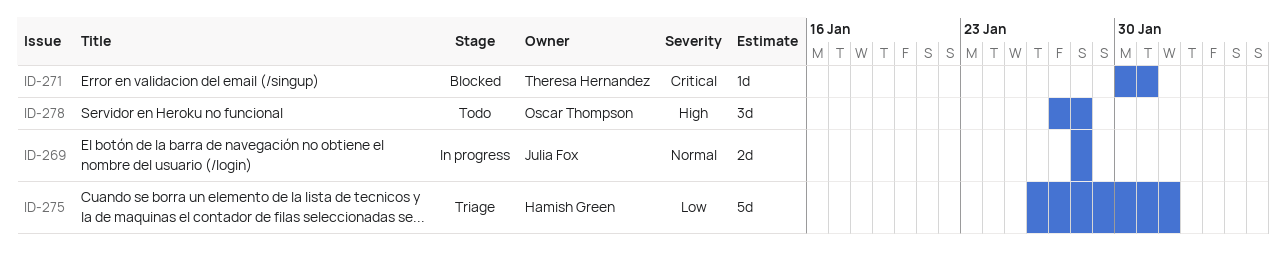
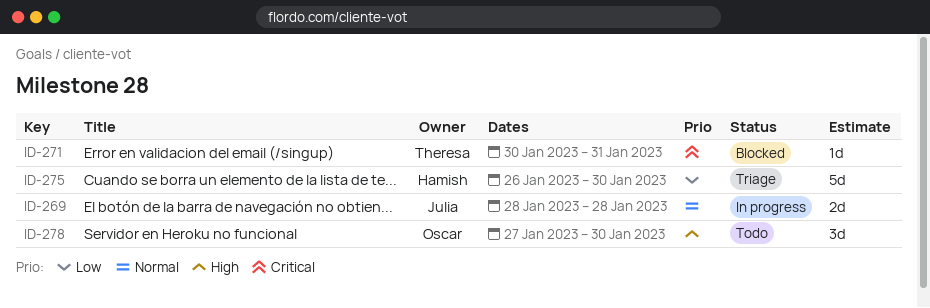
ID-275, due: Feb 1 -> Jan 30
ID-278, due: Jan 28 -> Jan 30

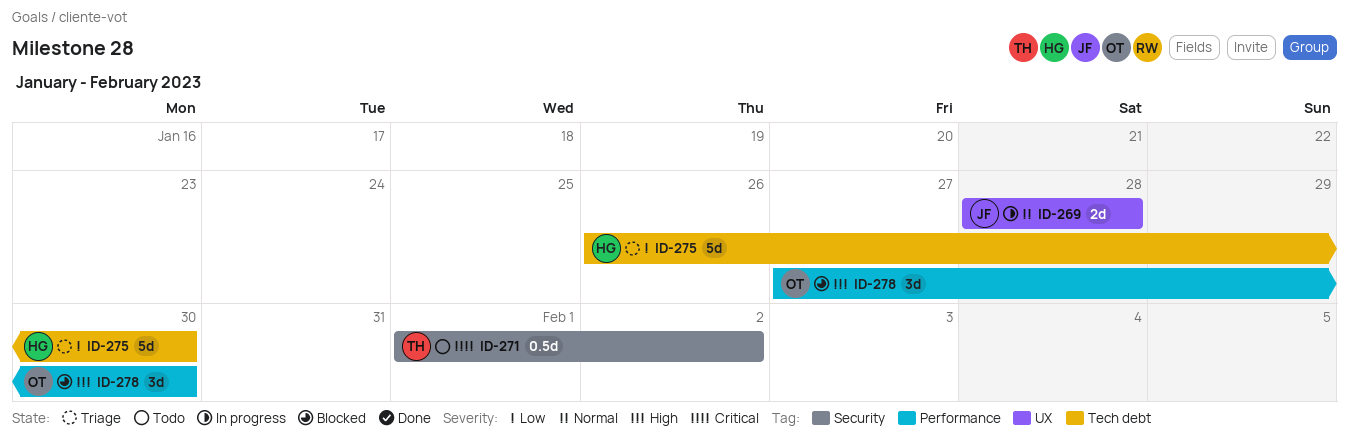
ID-271, status: Blocked -> Todo
ID-271, estimate: 1d -> 0.5d
ID-271, start: Jan 30 -> Feb 1
ID-271, due: Jan 31 -> Feb 2
ID-278, status: Todo -> Blocked

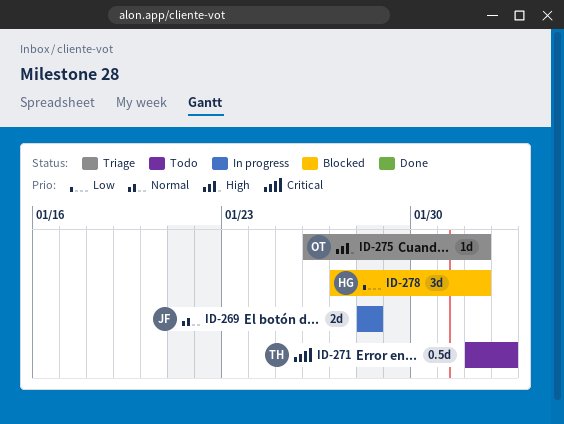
ID-275, owner: HG -> OT
ID-275, priority: Low -> High
ID-275, estimate: 5d -> 1d
ID-275, due: Jan 30 -> Feb 1
ID-278, owner: OT -> HG
ID-278, priority: High -> Low
ID-278, due: Jan 30 -> Feb 1

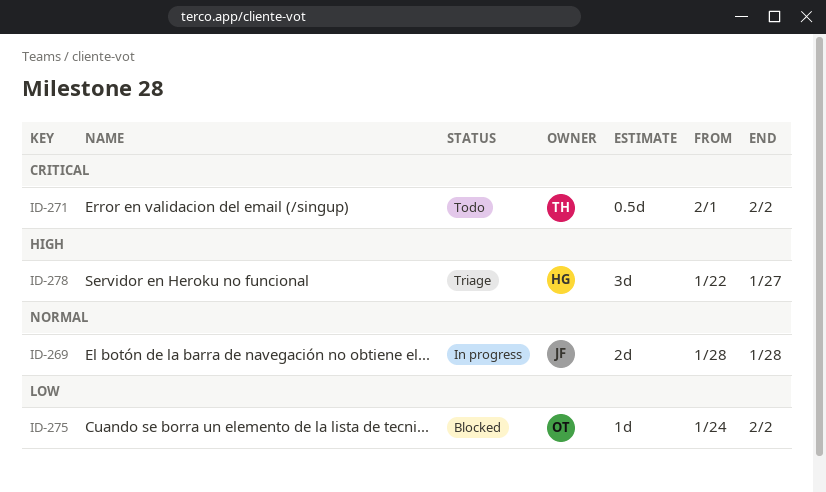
ID-275, status: Triage -> Blocked
ID-275, priority: High -> Low
ID-275, start: Jan 26 -> Jan 24
ID-275, due: Feb 1 -> Feb 2
ID-278, status: Blocked -> Triage
ID-278, priority: Low -> High
ID-278, start: Jan 27 -> Jan 22
ID-278, due: Feb 1 -> Jan 27

